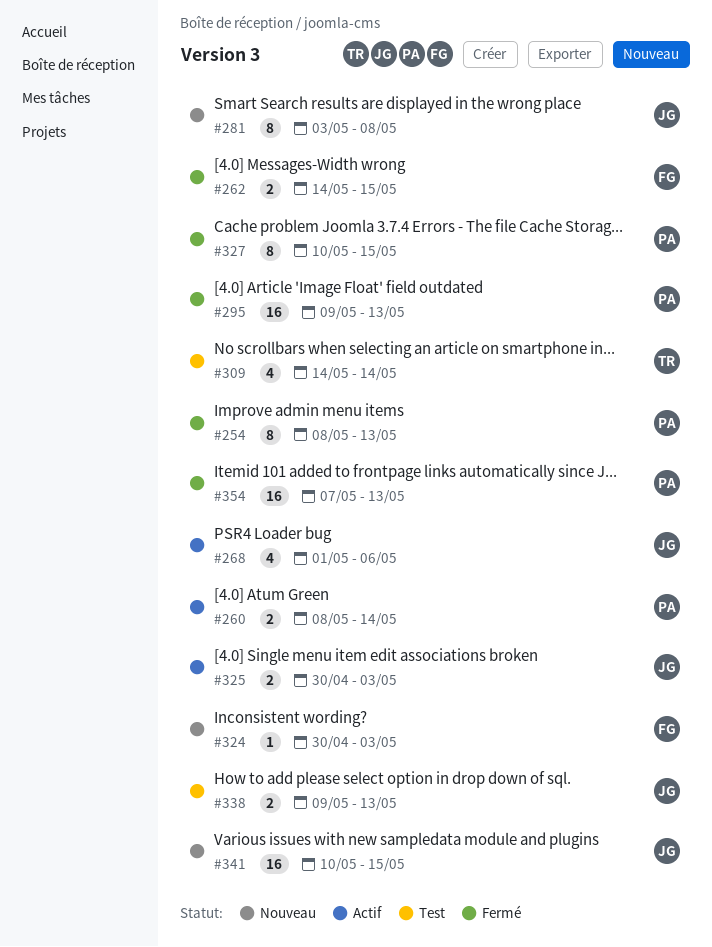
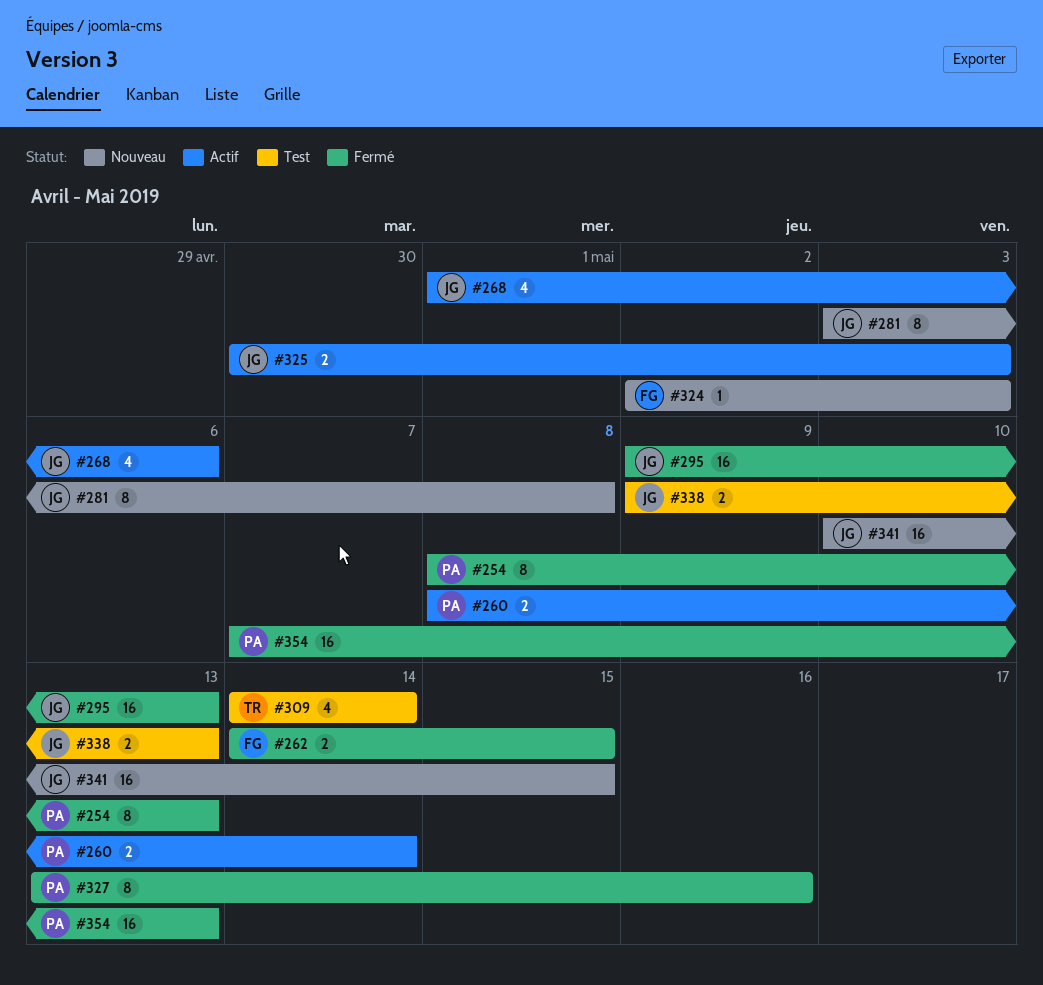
#295, owner: PA -> JG
#324, start: Apr 30 -> May 2
#327, start: May 10 -> May 13
#327, due: May 15 -> May 16

